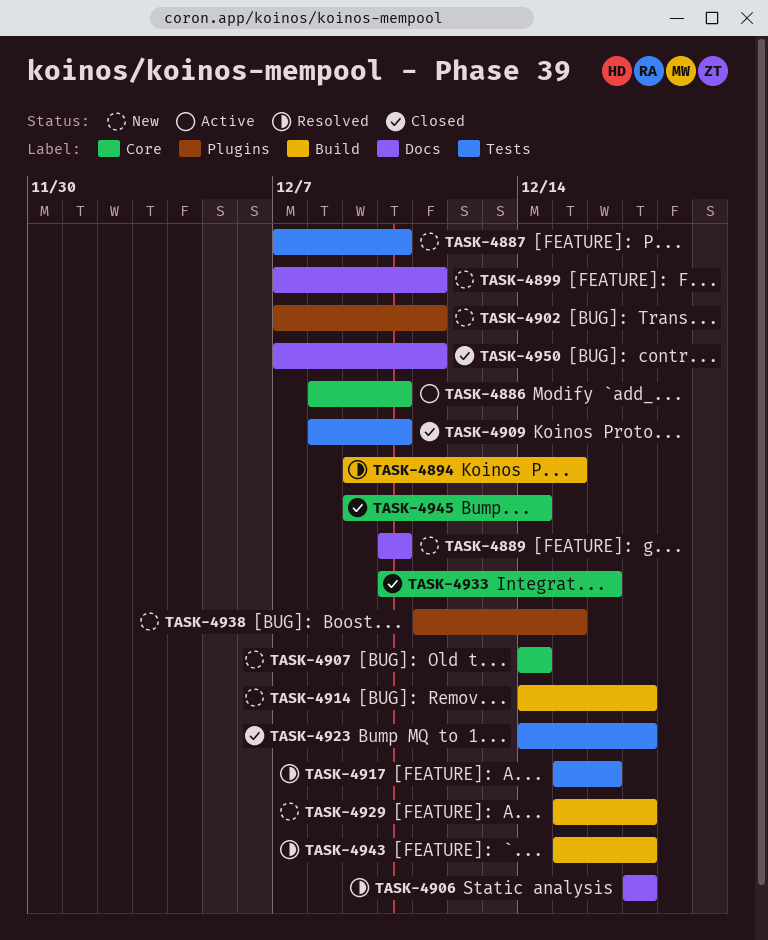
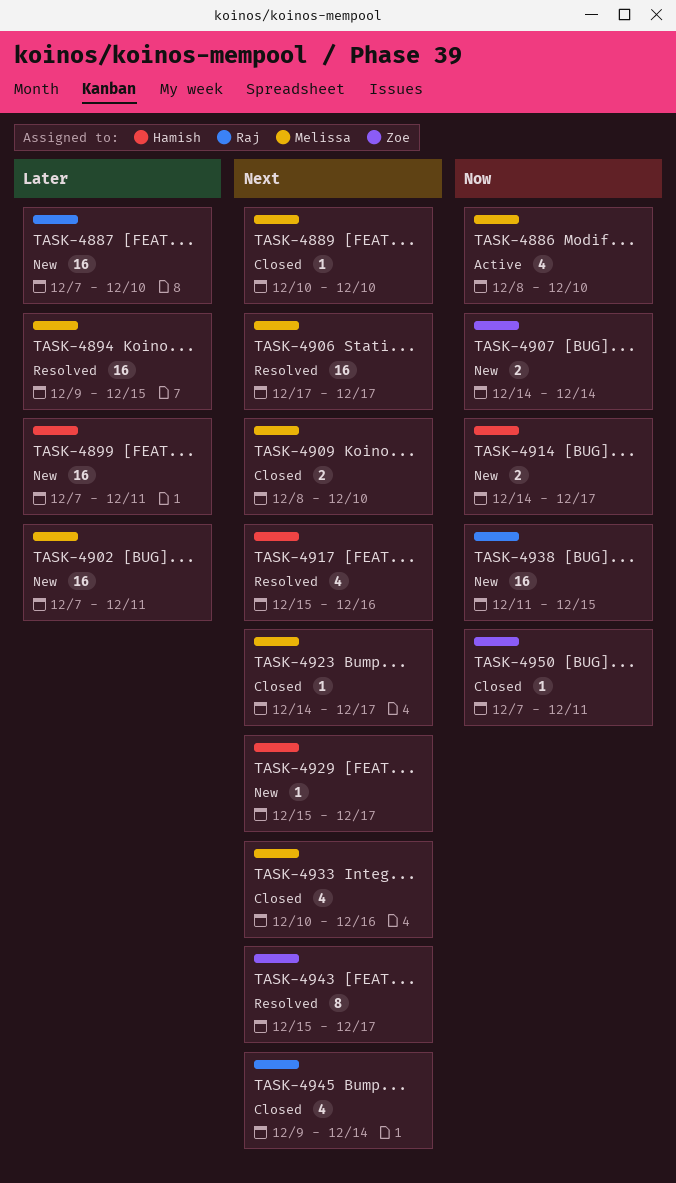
TASK-4889, status: New -> Closed

